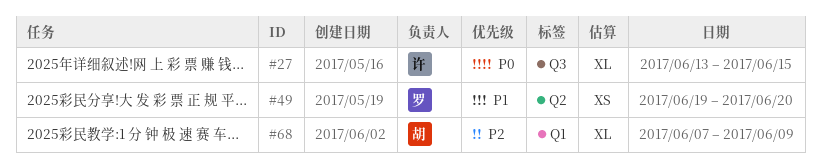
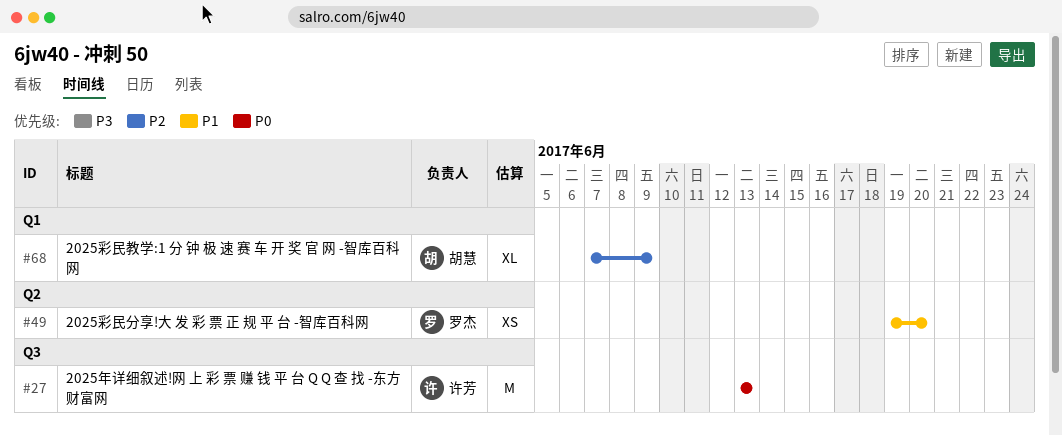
#27, estimate: XL -> M
#27, due: Jun 15 -> Jun 13

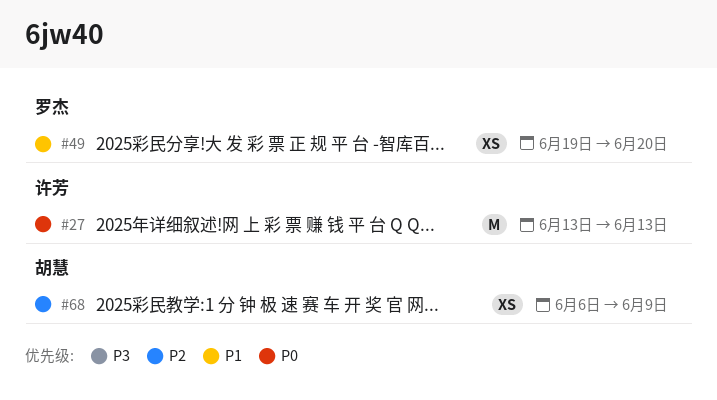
#68, estimate: XL -> XS
#68, start: Jun 7 -> Jun 6

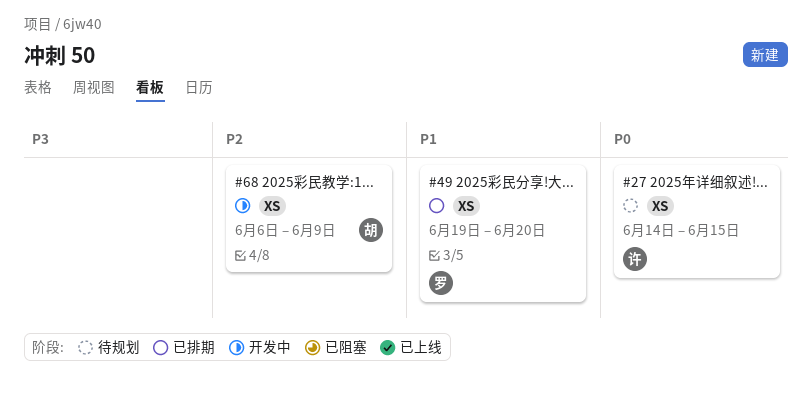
#27, estimate: M -> XS
#27, start: Jun 13 -> Jun 14
#27, due: Jun 13 -> Jun 15

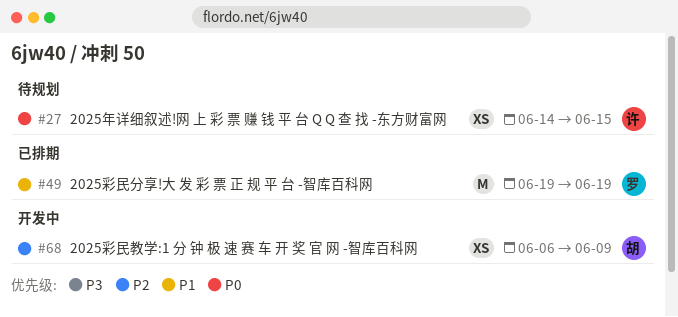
#49, estimate: XS -> M
#49, due: Jun 20 -> Jun 19

